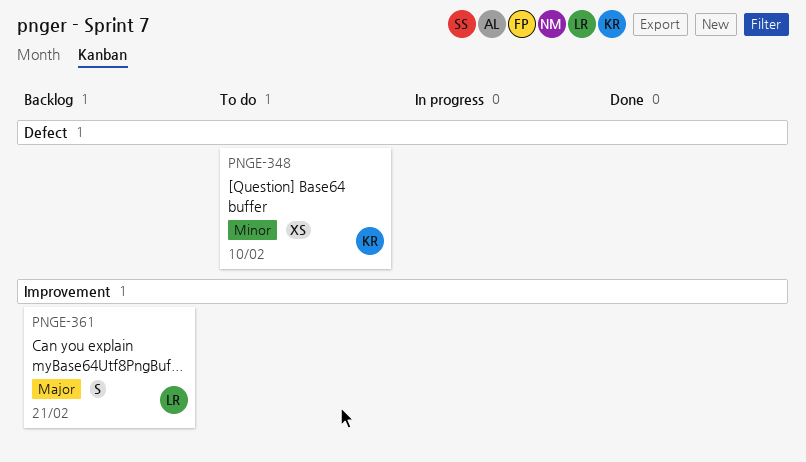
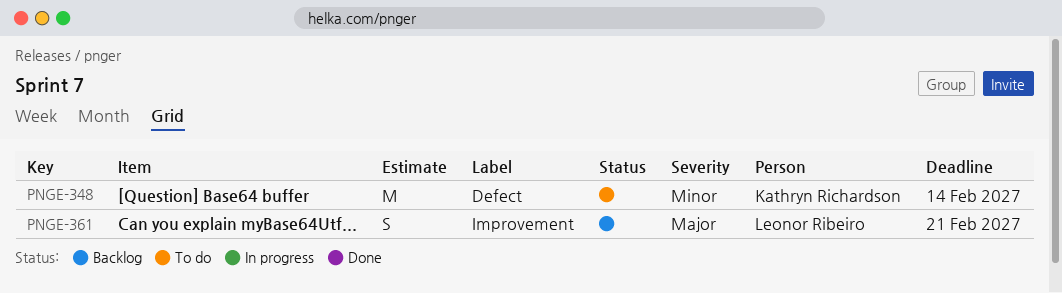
PNGE-348, estimate: XS -> M
PNGE-348, due: Feb 10 -> Feb 14

